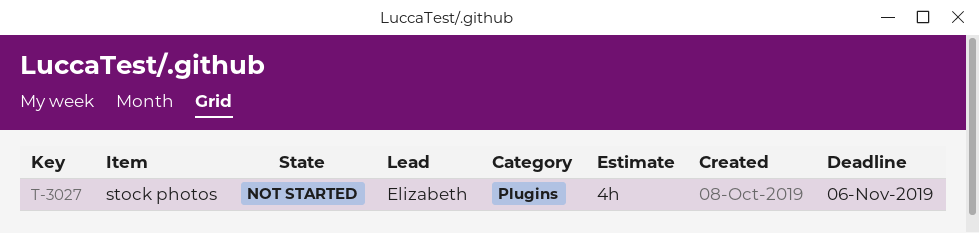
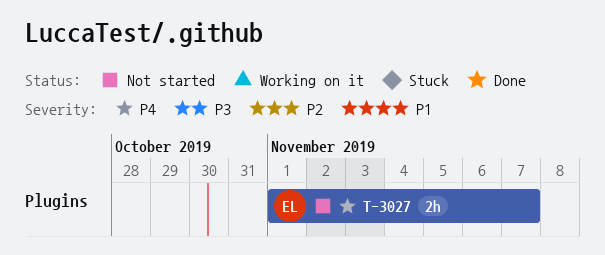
T-3027, estimate: 4h -> 2h
T-3027, due: Nov 6 -> Nov 7

